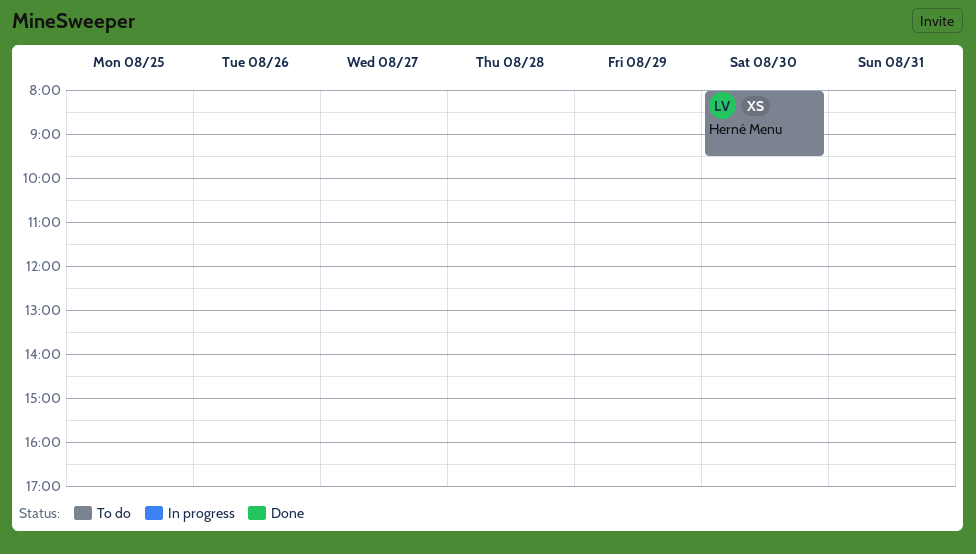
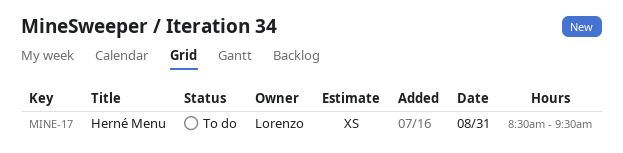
Herné Menu, day: Aug 30 -> Aug 31
Herné Menu, begins: 08:00 -> 08:30

